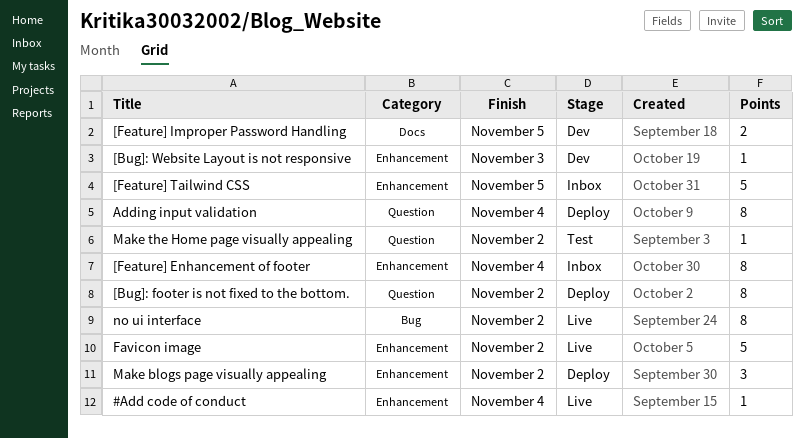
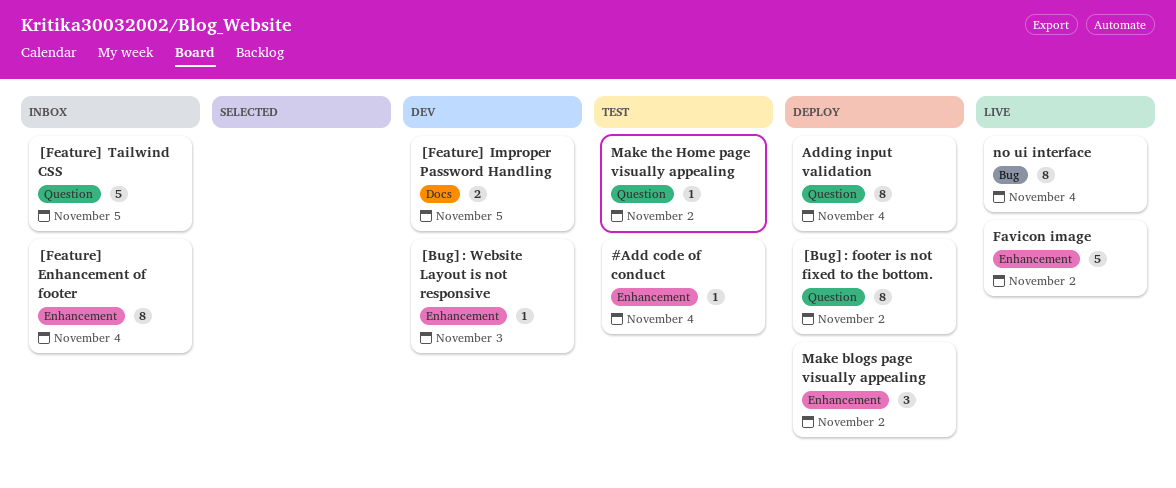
#Add code of conduct, status: Live -> Test
[Feature] Tailwind CSS, label: Enhancement -> Question
no ui interface, due: Nov 2 -> Nov 4

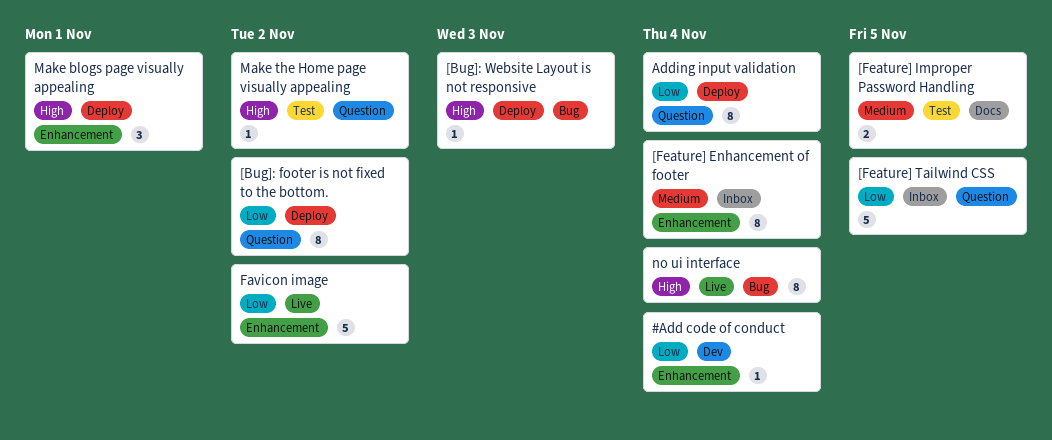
#Add code of conduct, status: Test -> Dev
[Bug]: Website Layout is not responsive, status: Dev -> Deploy
[Bug]: Website Layout is not responsive, label: Enhancement -> Bug
[Feature] Improper Password Handling, status: Dev -> Test
Make blogs page visually appealing, due: Nov 2 -> Nov 1

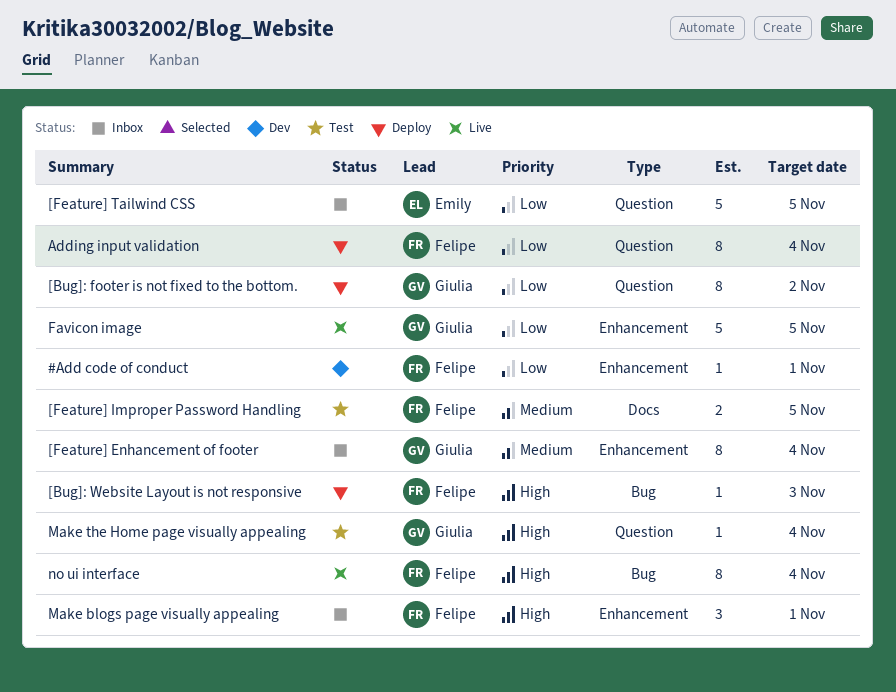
#Add code of conduct, due: Nov 4 -> Nov 1
Favicon image, due: Nov 2 -> Nov 5
Make blogs page visually appealing, status: Deploy -> Inbox
Make the Home page visually appealing, due: Nov 2 -> Nov 4

